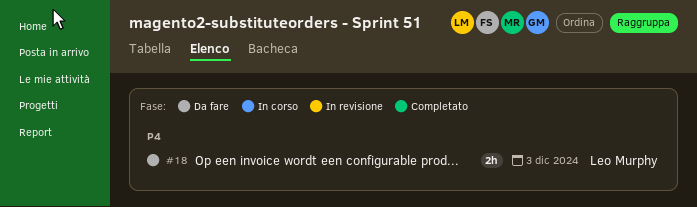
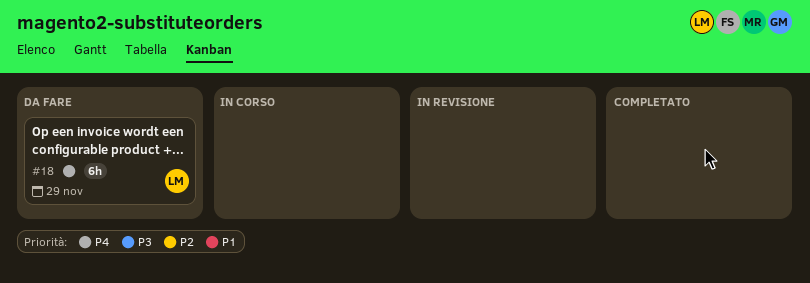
#18, estimate: 2h -> 6h
#18, due: Dec 3 -> Nov 29

